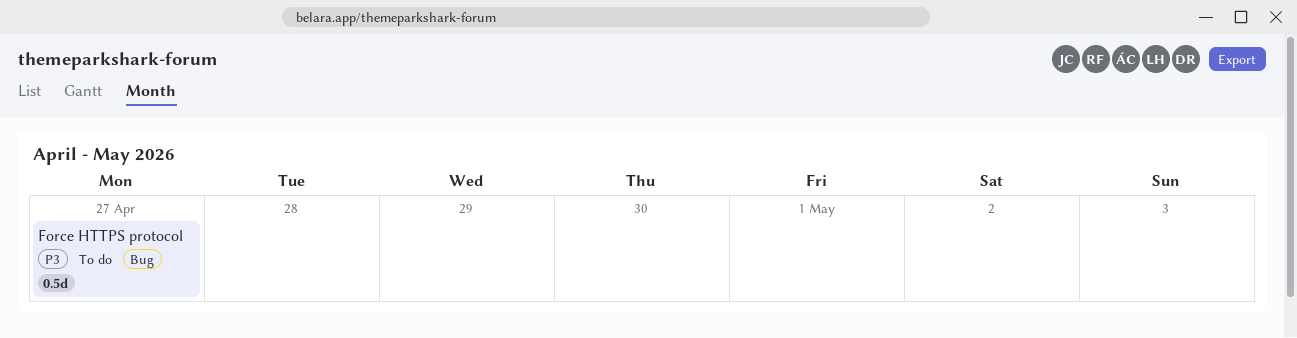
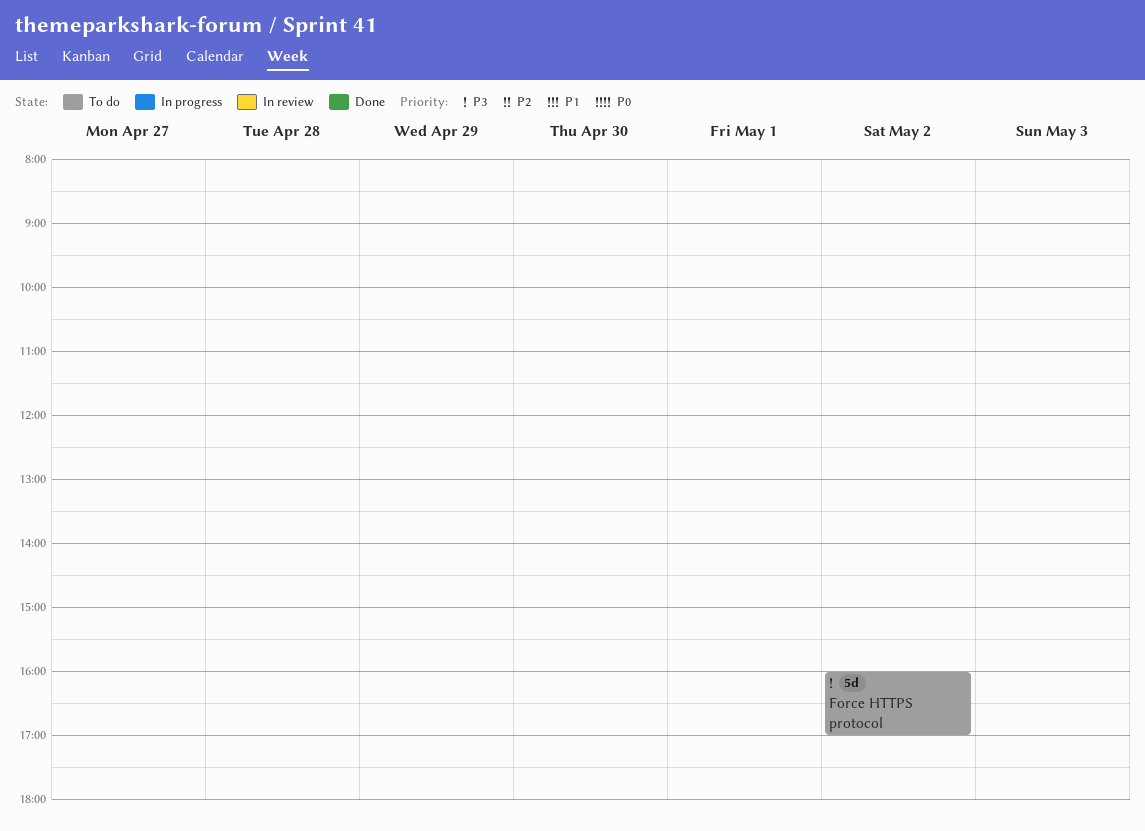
Force HTTPS protocol, estimate: 0.5d -> 5d
Force HTTPS protocol, day: Apr 27 -> May 2

